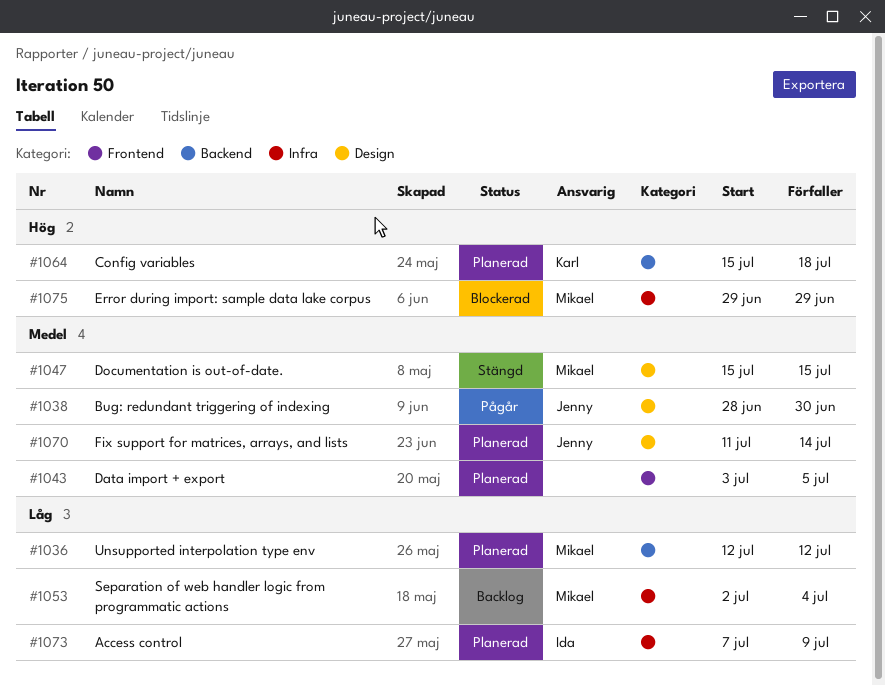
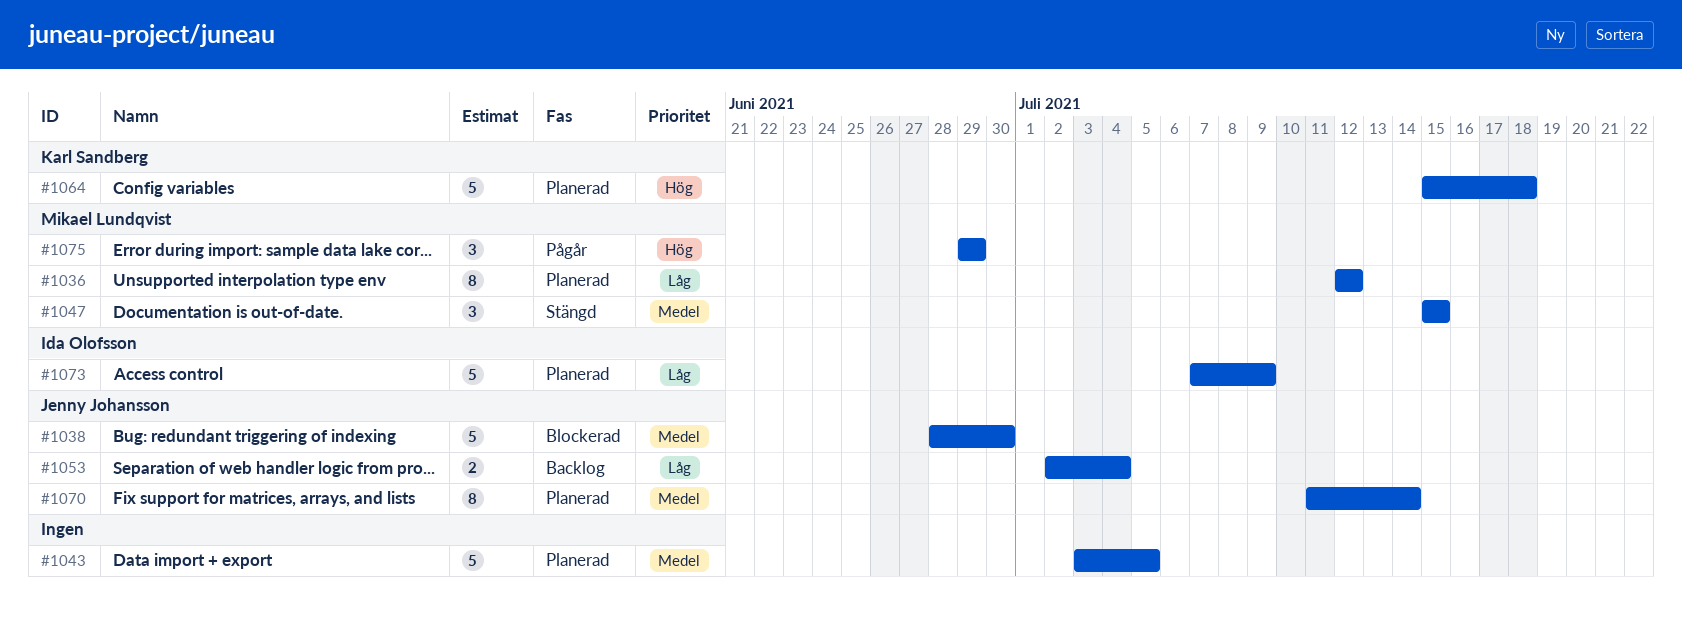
#1038, status: Pågår -> Blockerad
#1053, owner: Mikael Lundqvist -> Jenny Johansson
#1075, status: Blockerad -> Pågår

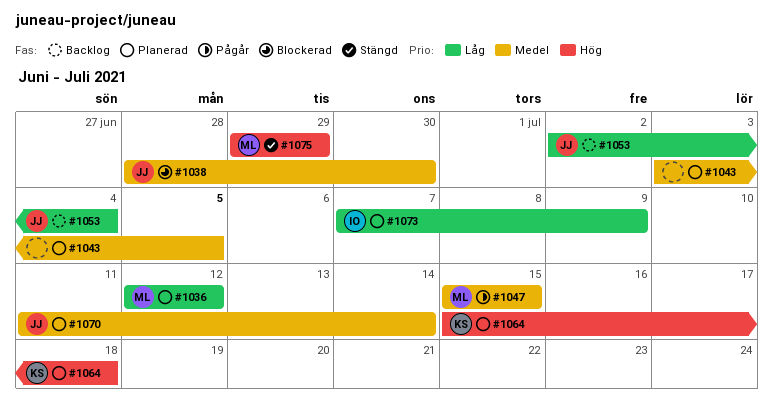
#1047, status: Stängd -> Pågår
#1075, status: Pågår -> Stängd

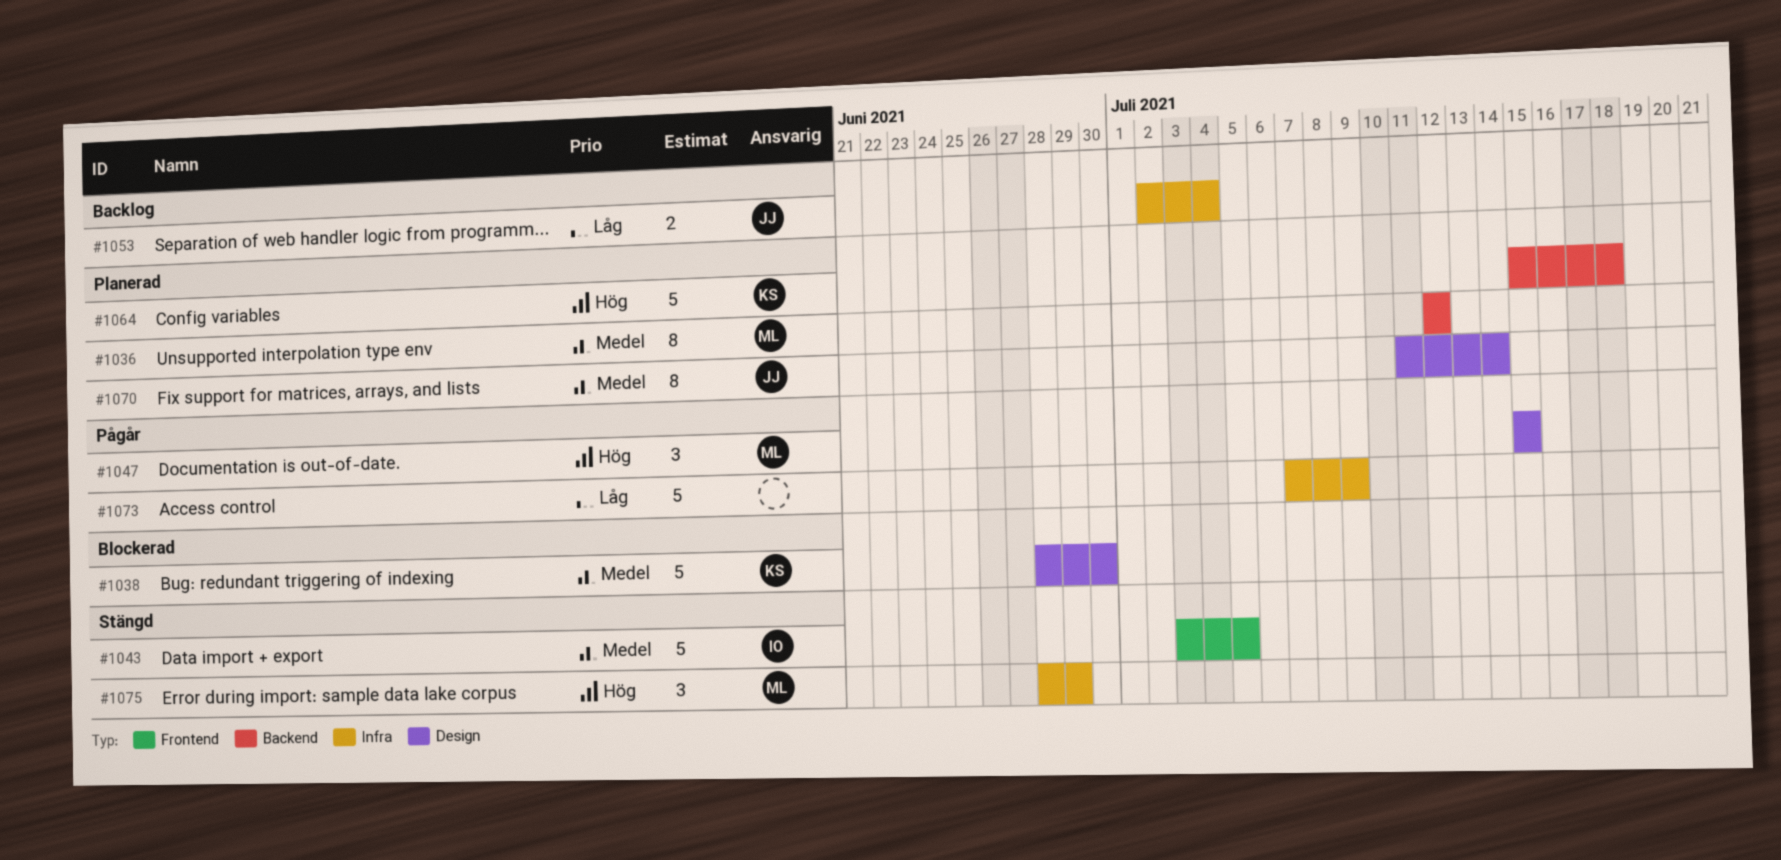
#1036, priority: Låg -> Medel
#1038, owner: JJ -> KS
#1043, status: Planerad -> Stängd
#1043, owner: none -> IO
#1047, priority: Medel -> Hög
#1073, status: Planerad -> Pågår
#1073, owner: IO -> none
#1075, start: Jun 29 -> Jun 28

